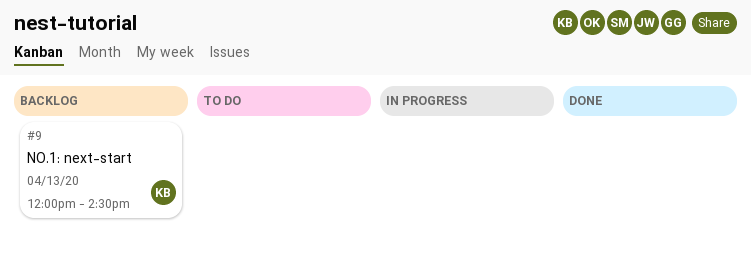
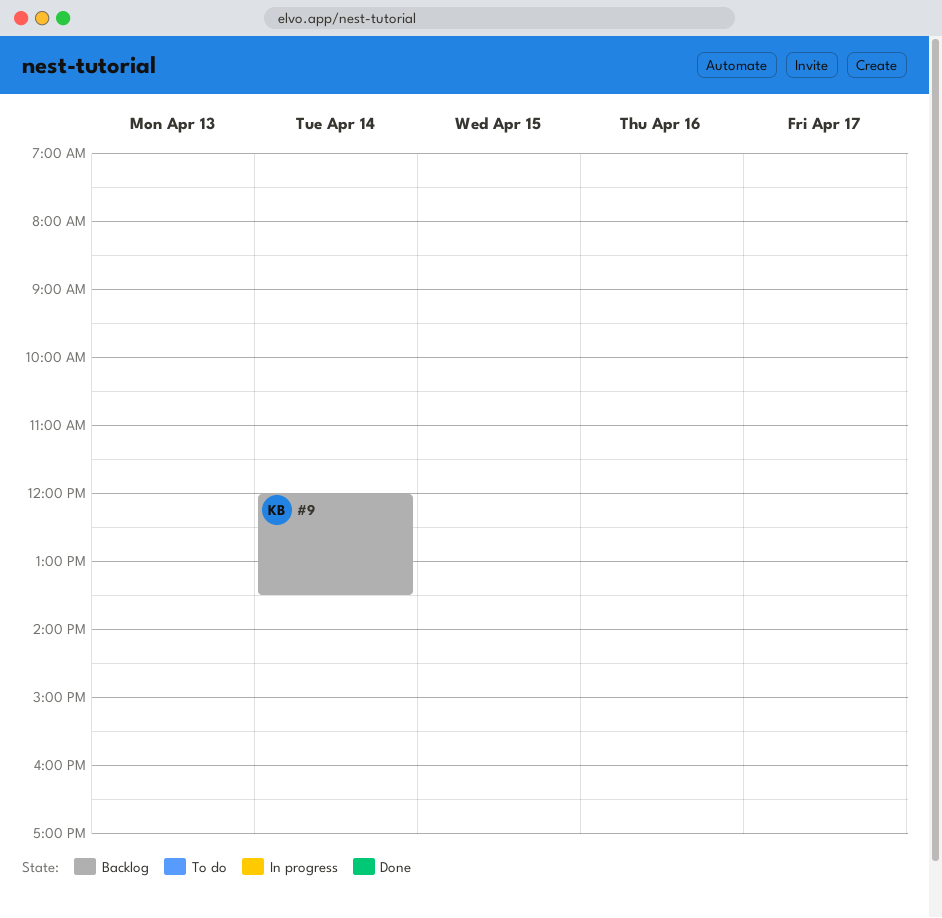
#9, day: Apr 13 -> Apr 14
#9, ends: 14:30 -> 13:30

